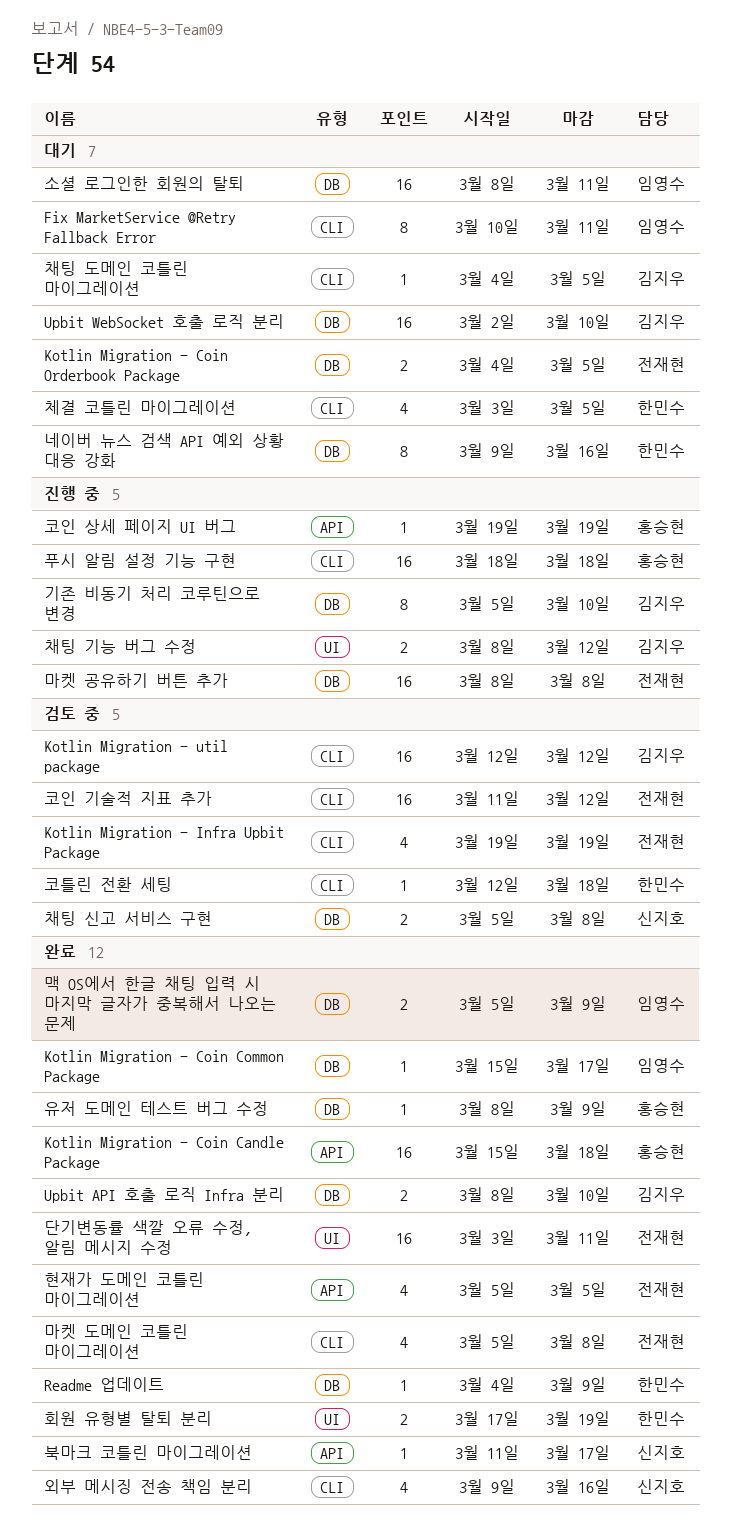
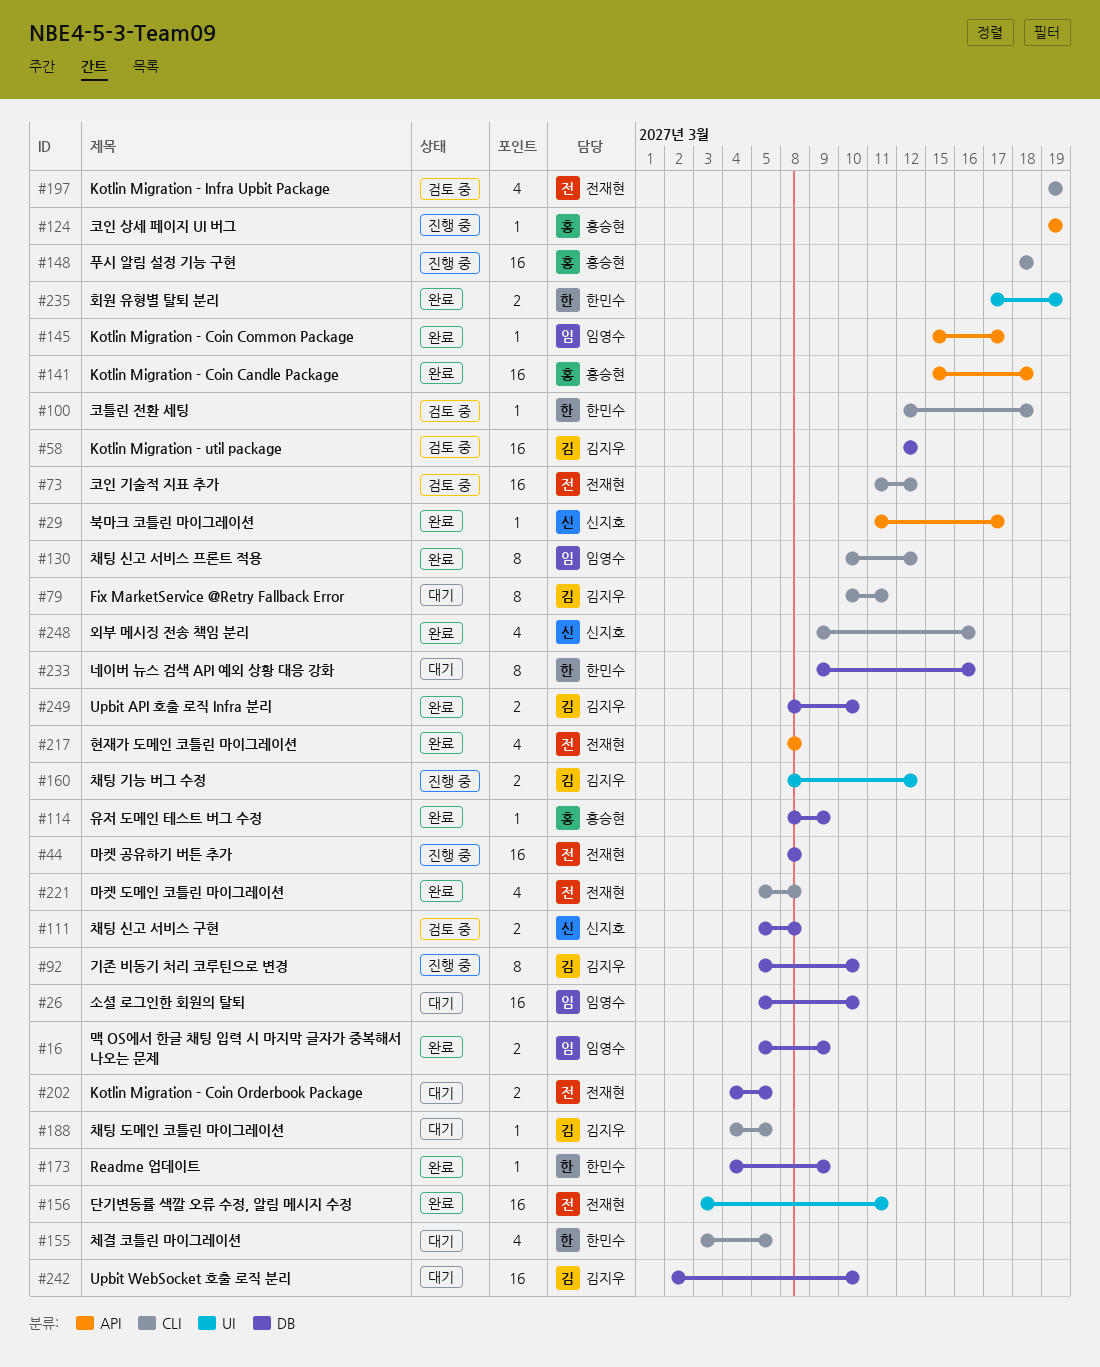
Fix MarketService @Retry Fallback Error, owner: 임영수 -> 김지우
Kotlin Migration - Coin Common Package, label: DB -> API
Kotlin Migration - util package, label: CLI -> DB
소셜 로그인한 회원의 탈퇴, start: Mar 8 -> Mar 5
소셜 로그인한 회원의 탈퇴, due: Mar 11 -> Mar 10
채팅 신고 서비스 프론트 적용: none -> present
현재가 도메인 코틀린 마이그레이션, start: Mar 5 -> Mar 8
현재가 도메인 코틀린 마이그레이션, due: Mar 5 -> Mar 8

